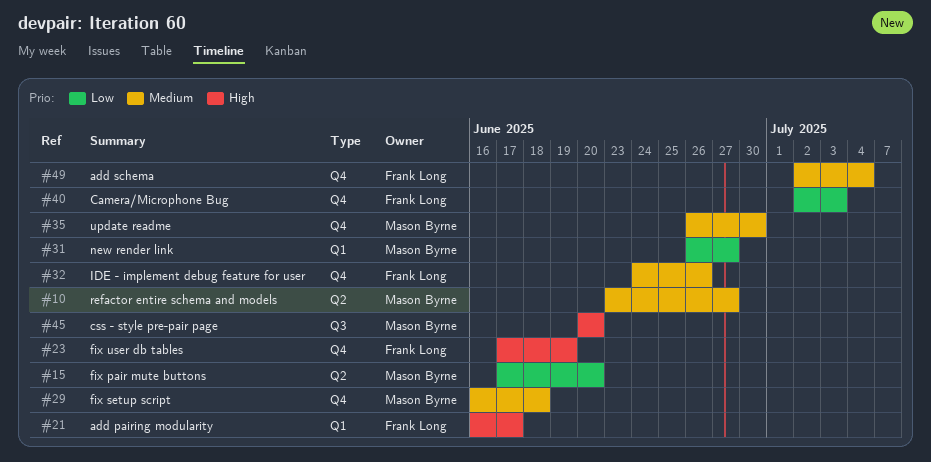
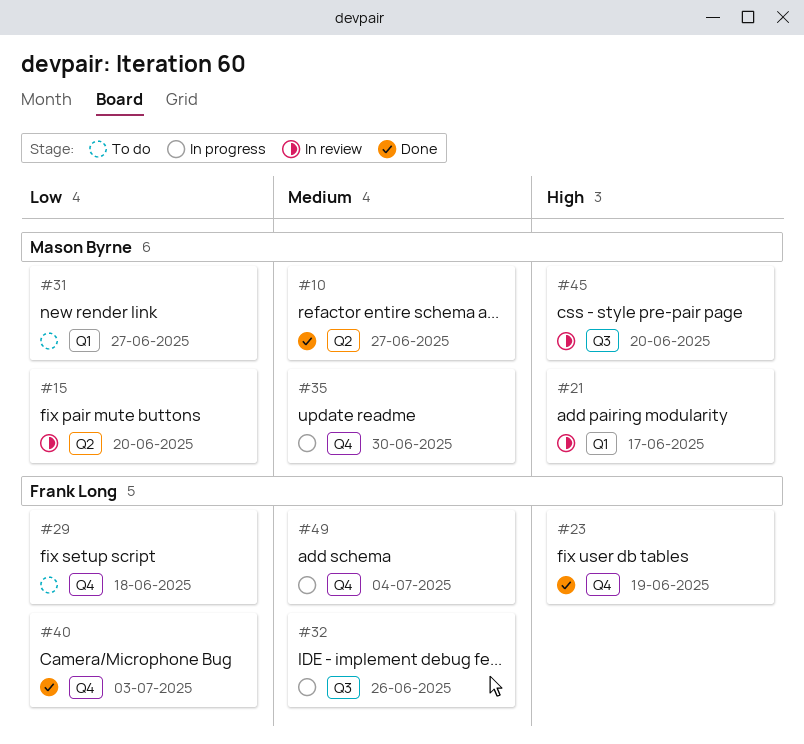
#21, owner: Frank Long -> Mason Byrne
#29, owner: Mason Byrne -> Frank Long
#29, priority: Medium -> Low
#32, label: Q4 -> Q3

